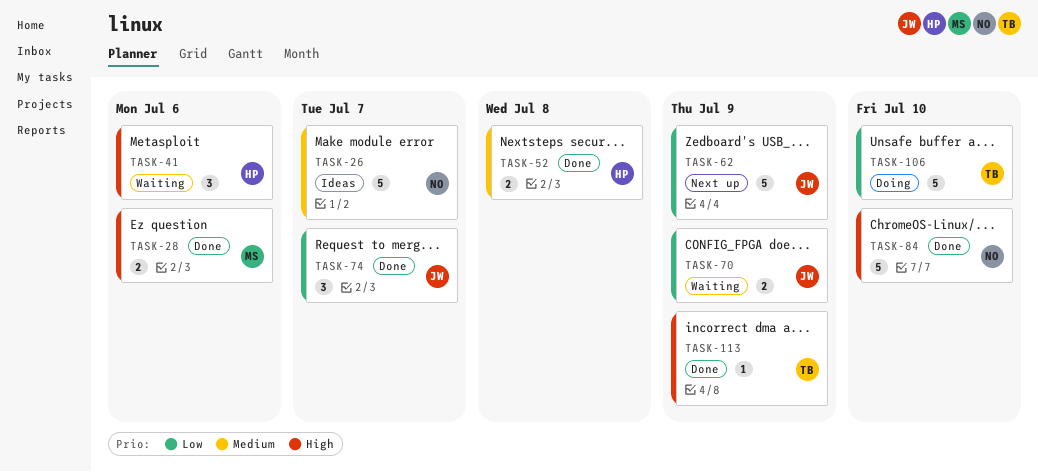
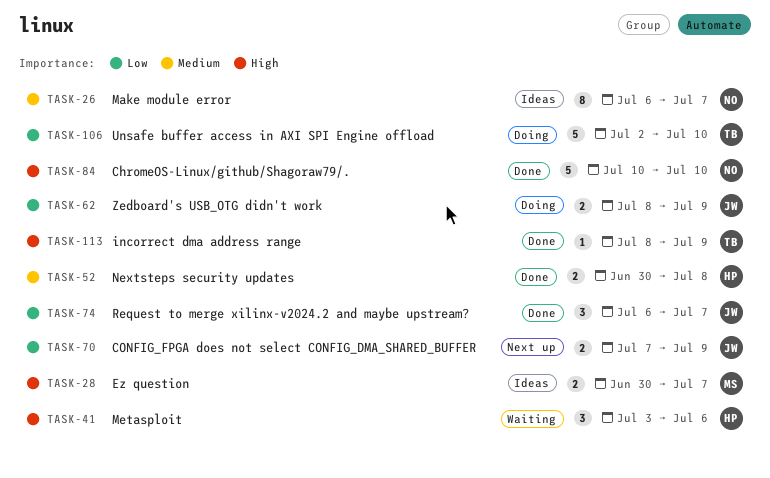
TASK-26, estimate: 5 -> 8
TASK-28, status: Done -> Ideas
TASK-28, due: Jul 6 -> Jul 7
TASK-62, status: Next up -> Doing
TASK-62, estimate: 5 -> 2
TASK-70, status: Waiting -> Next up

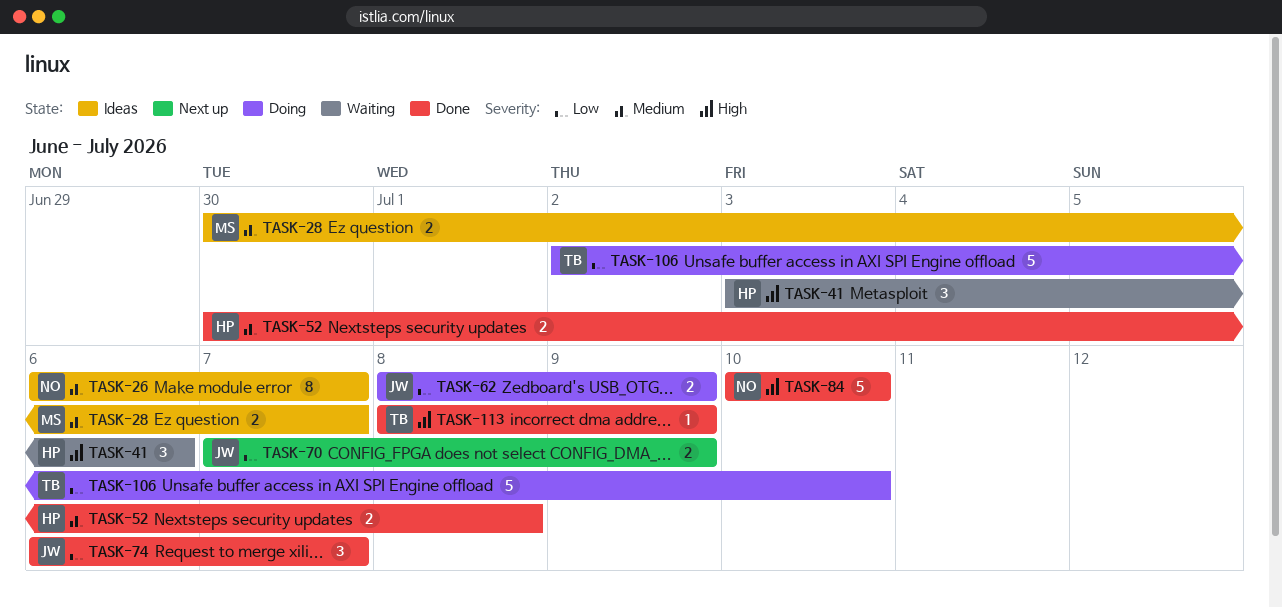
TASK-28, priority: High -> Medium

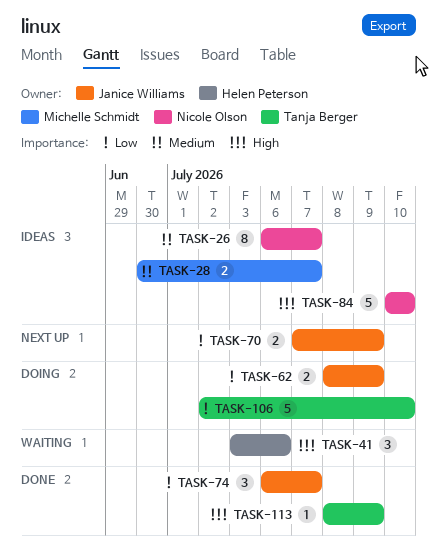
TASK-52: present -> none
TASK-84, status: Done -> Ideas

